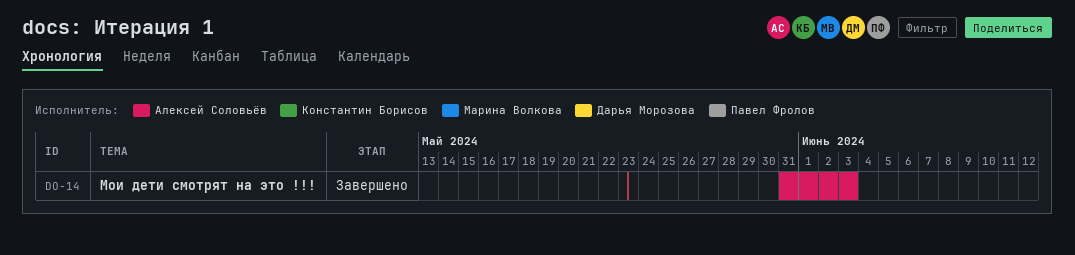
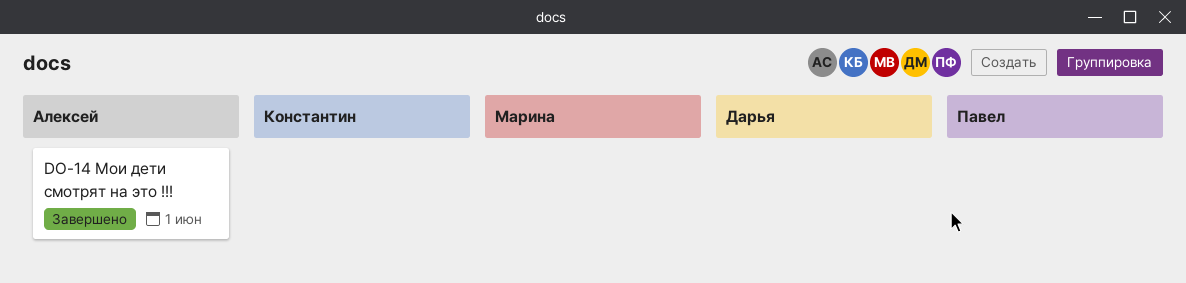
DO-14, due: Jun 3 -> Jun 1

